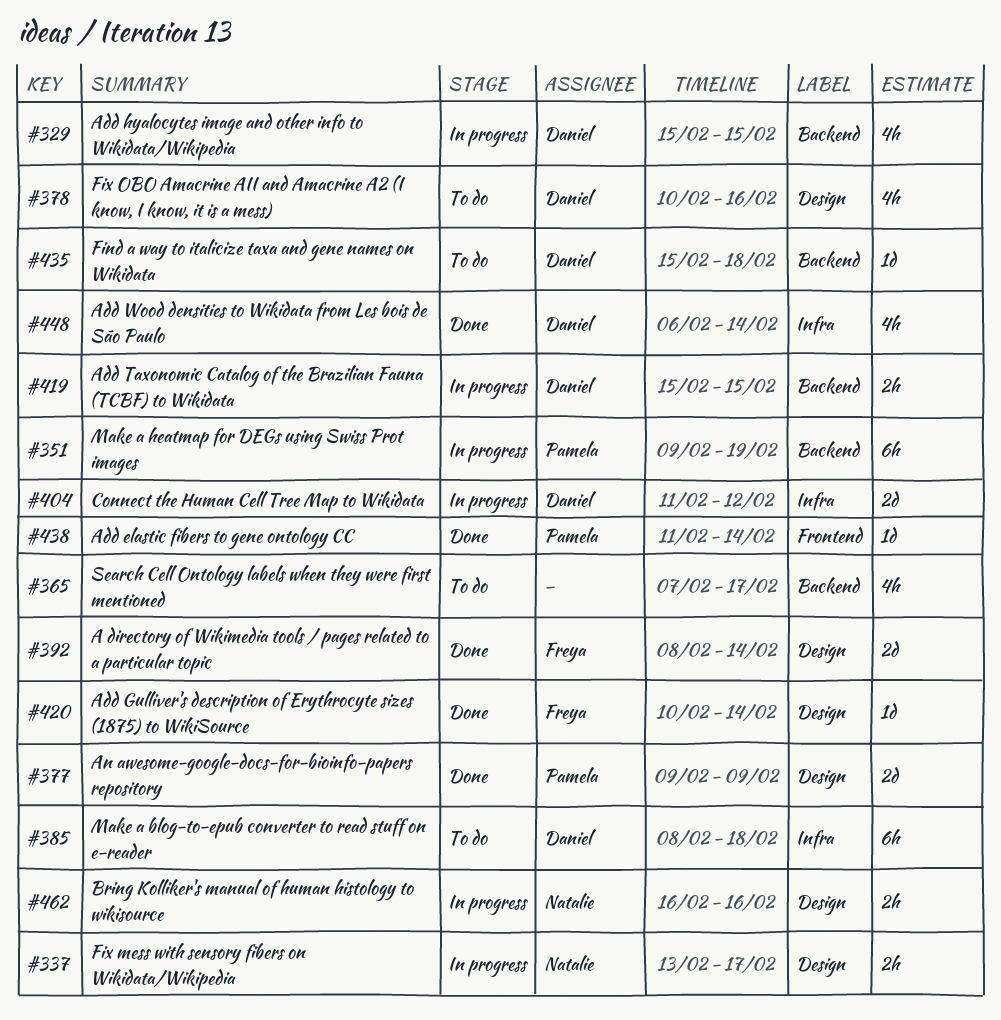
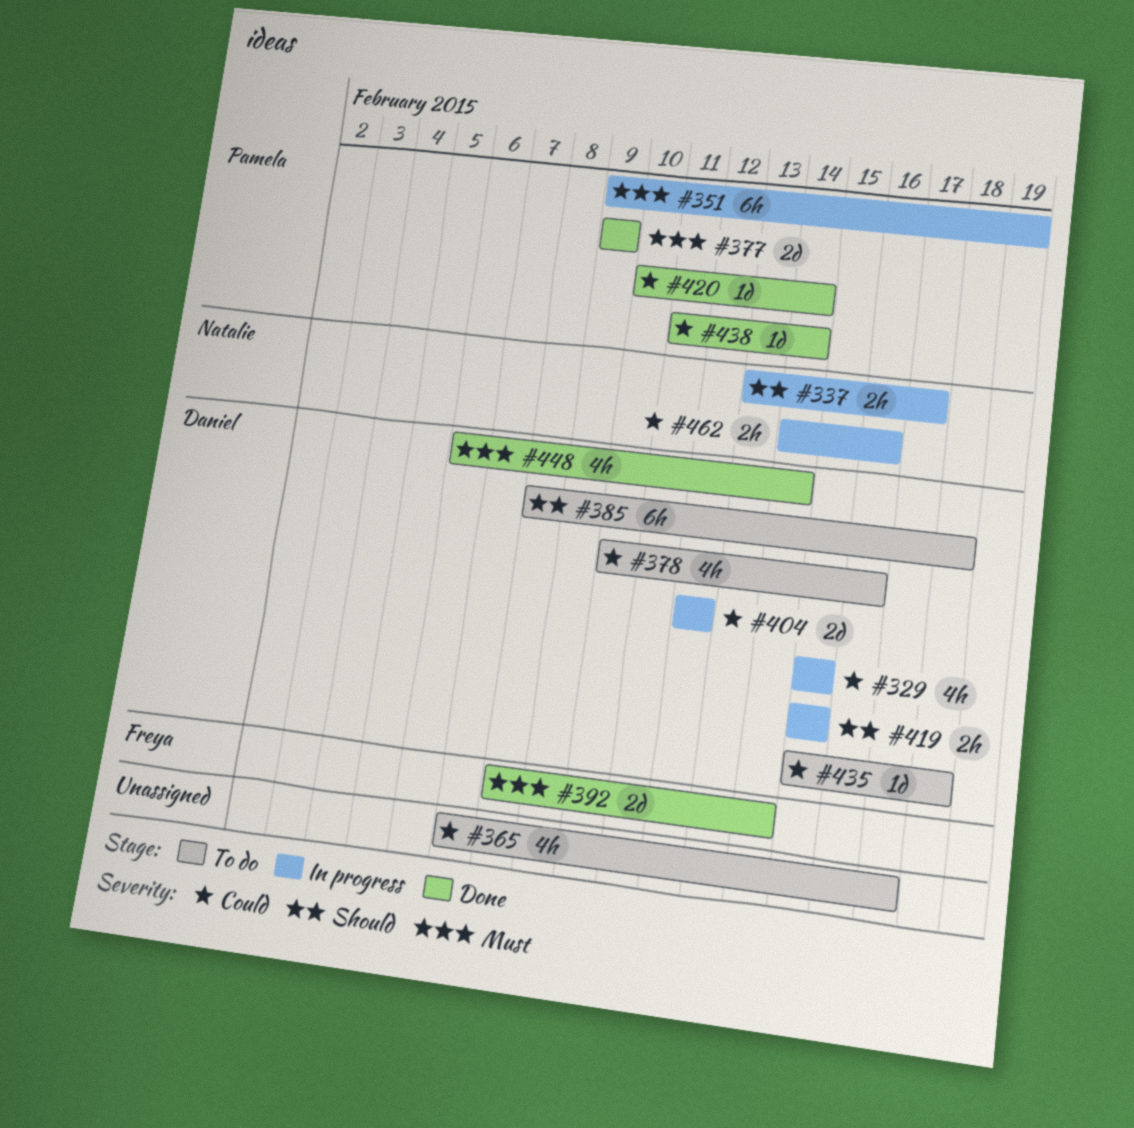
#404, start: Feb 11 -> Feb 12
#420, owner: Freya -> Pamela
#462, start: Feb 16 -> Feb 14

